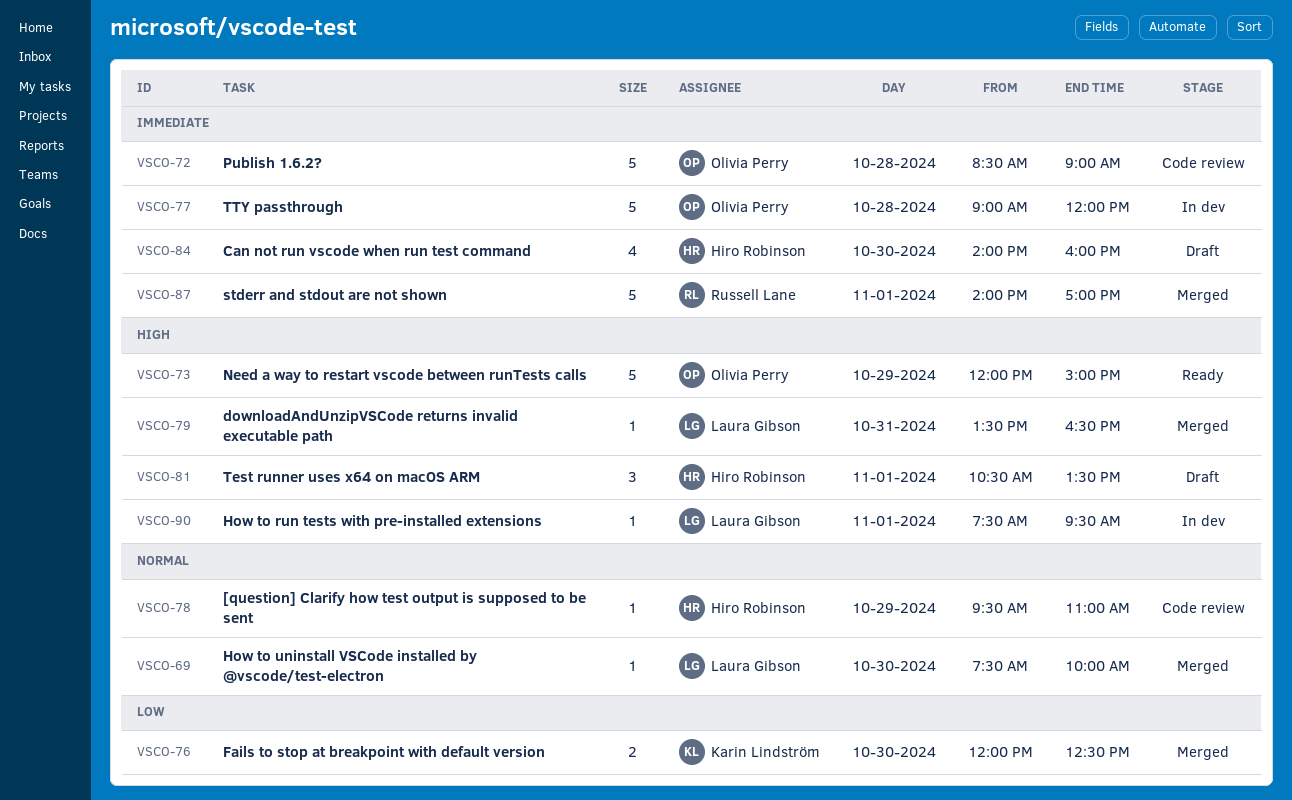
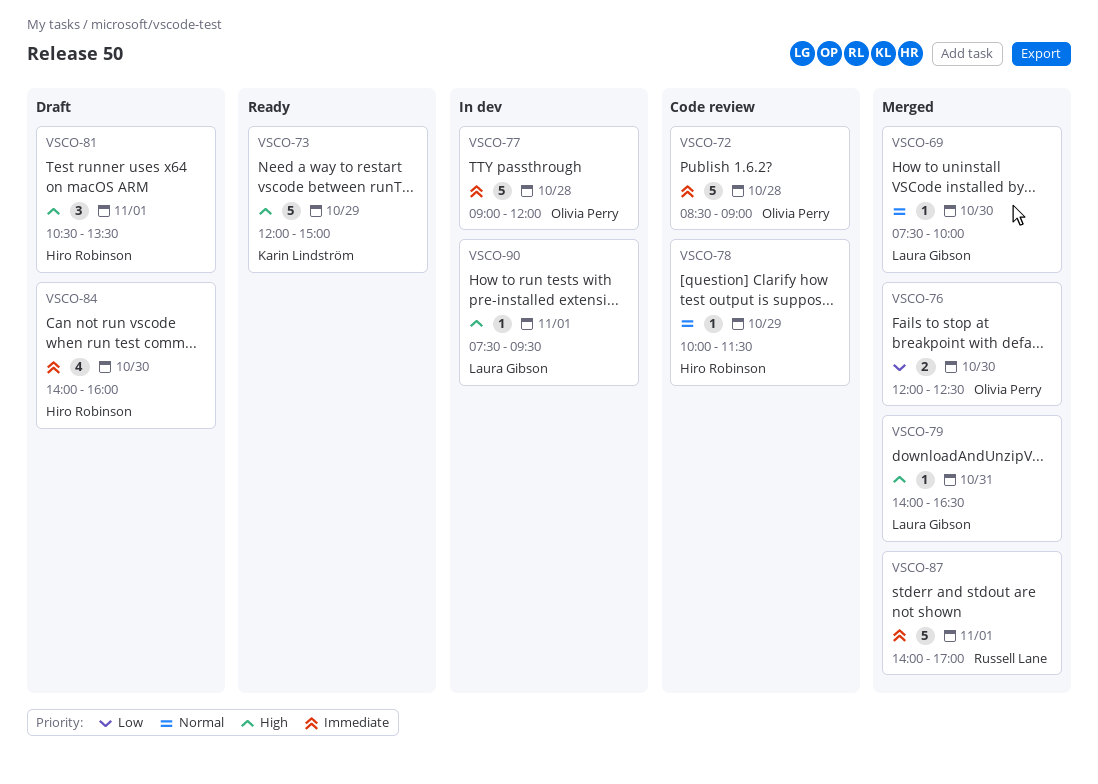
VSCO-73, owner: Olivia Perry -> Karin Lindström
VSCO-76, owner: Karin Lindström -> Olivia Perry
VSCO-78, begins: 09:30 -> 10:00
VSCO-78, ends: 11:00 -> 11:30
VSCO-79, begins: 13:30 -> 14:00

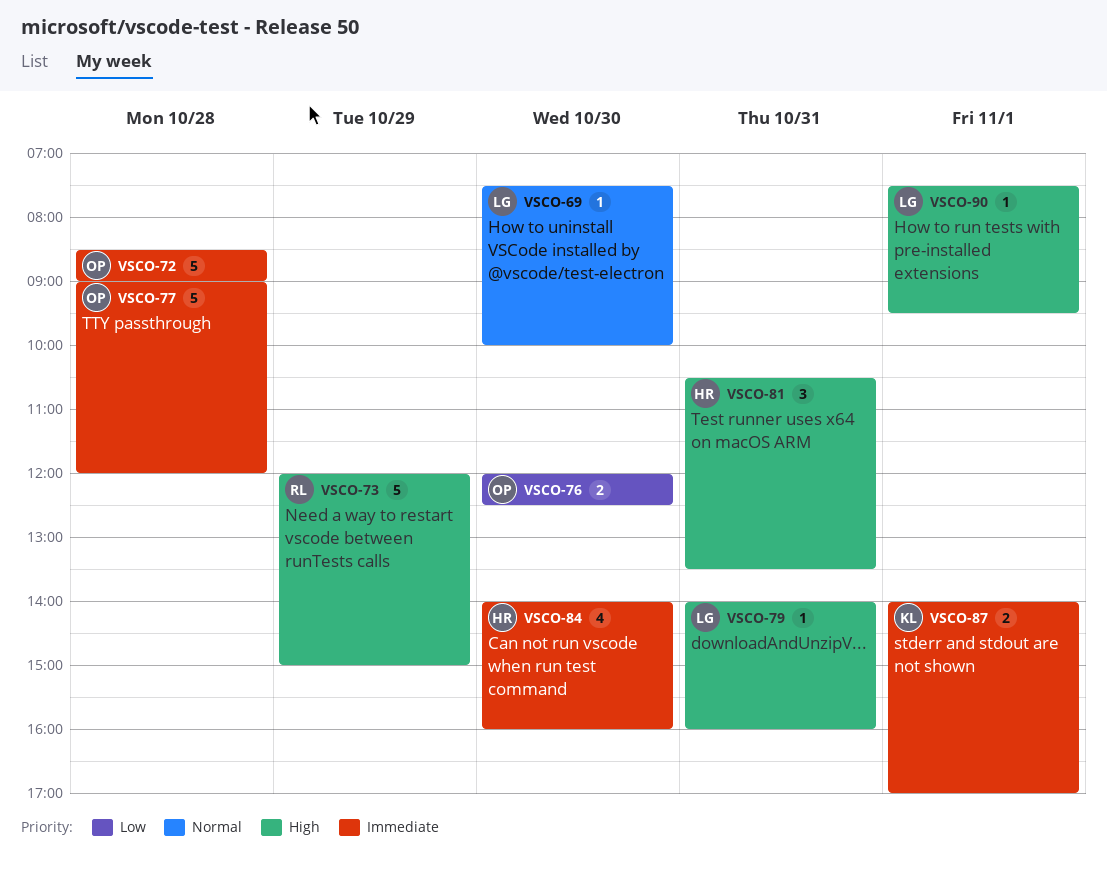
VSCO-73, owner: Karin Lindström -> Russell Lane
VSCO-78: present -> none
VSCO-79, ends: 16:30 -> 16:00
VSCO-81, day: Nov 1 -> Oct 31
VSCO-87, owner: Russell Lane -> Karin Lindström
VSCO-87, estimate: 5 -> 2

